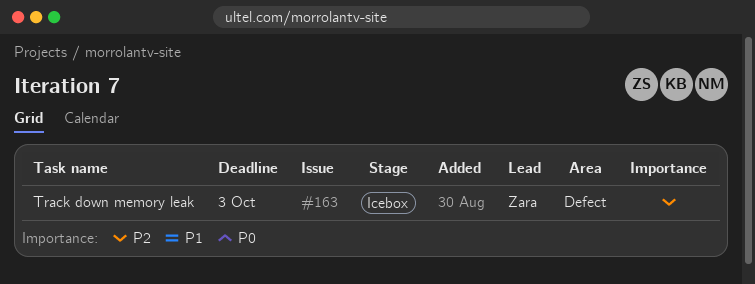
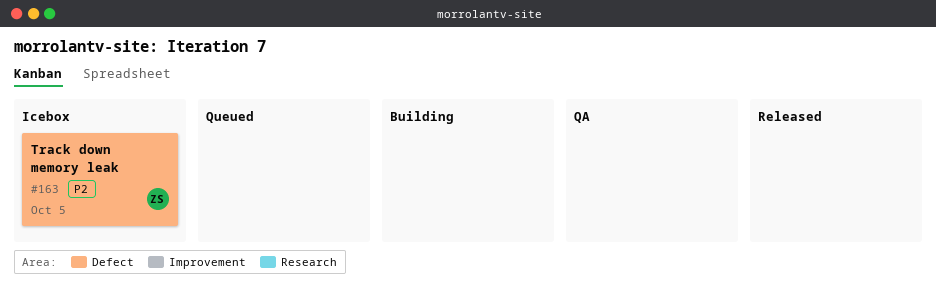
#163, due: Oct 3 -> Oct 5

